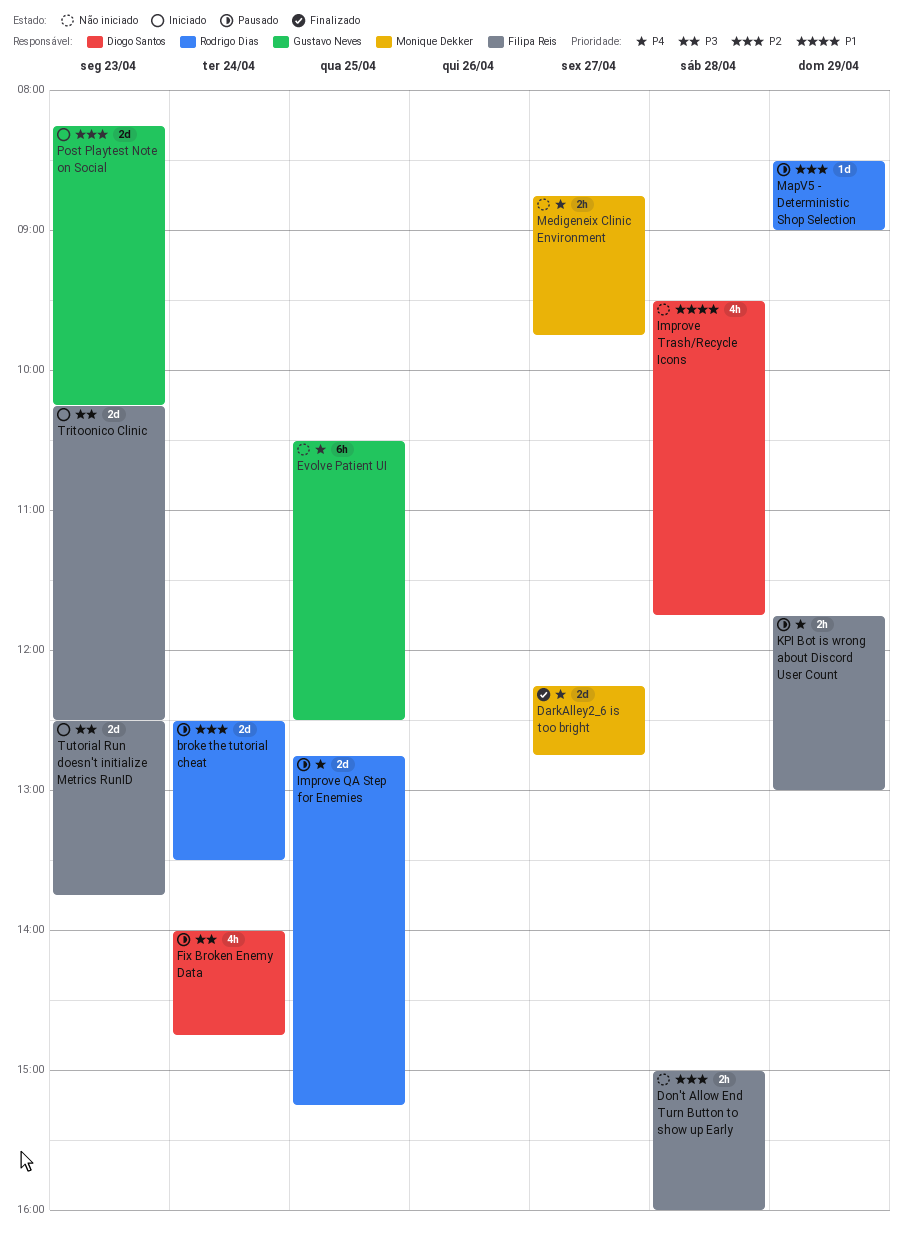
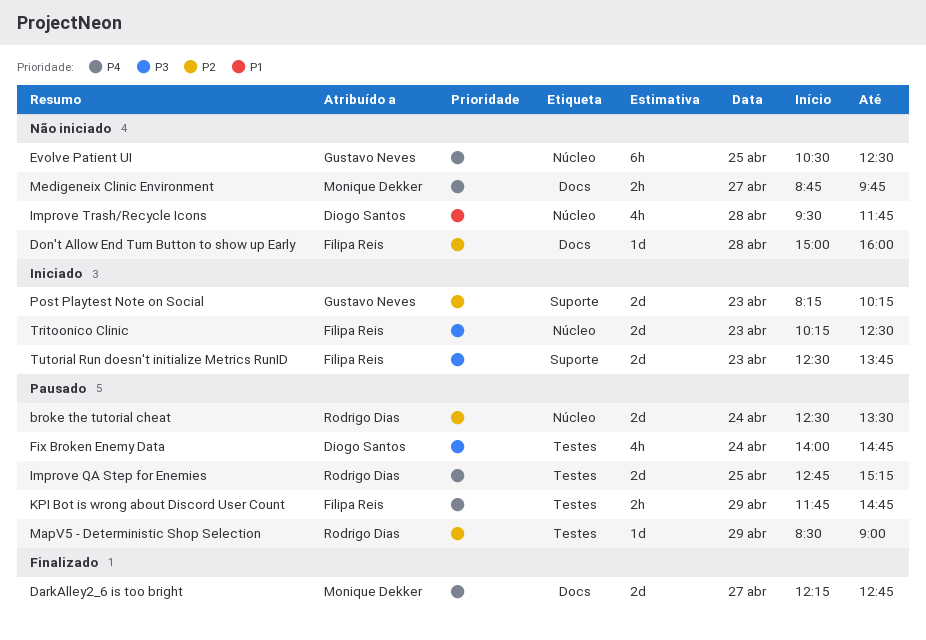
Don't Allow End Turn Button to show up Early, estimate: 2h -> 1d
KPI Bot is wrong about Discord User Count, ends: 13:00 -> 14:45

